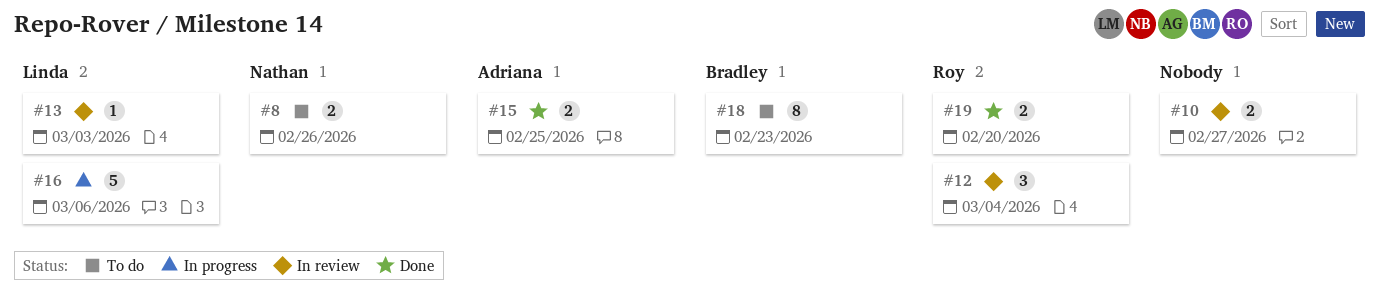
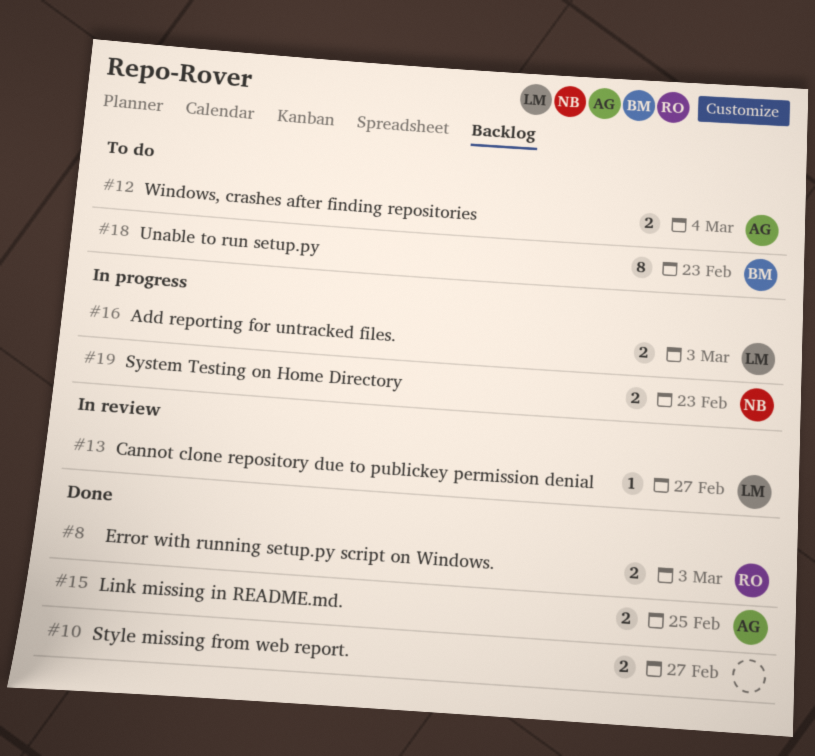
#8, status: To do -> Done
#8, owner: Nathan -> Roy
#8, due: Feb 26 -> Mar 3
#10, status: In review -> Done
#12, status: In review -> To do
#12, owner: Roy -> Adriana
#12, estimate: 3 -> 2
#13, due: Mar 3 -> Feb 27
#16, estimate: 5 -> 2
#16, due: Mar 6 -> Mar 3
#19, status: Done -> In progress
#19, owner: Roy -> Nathan
#19, due: Feb 20 -> Feb 23

